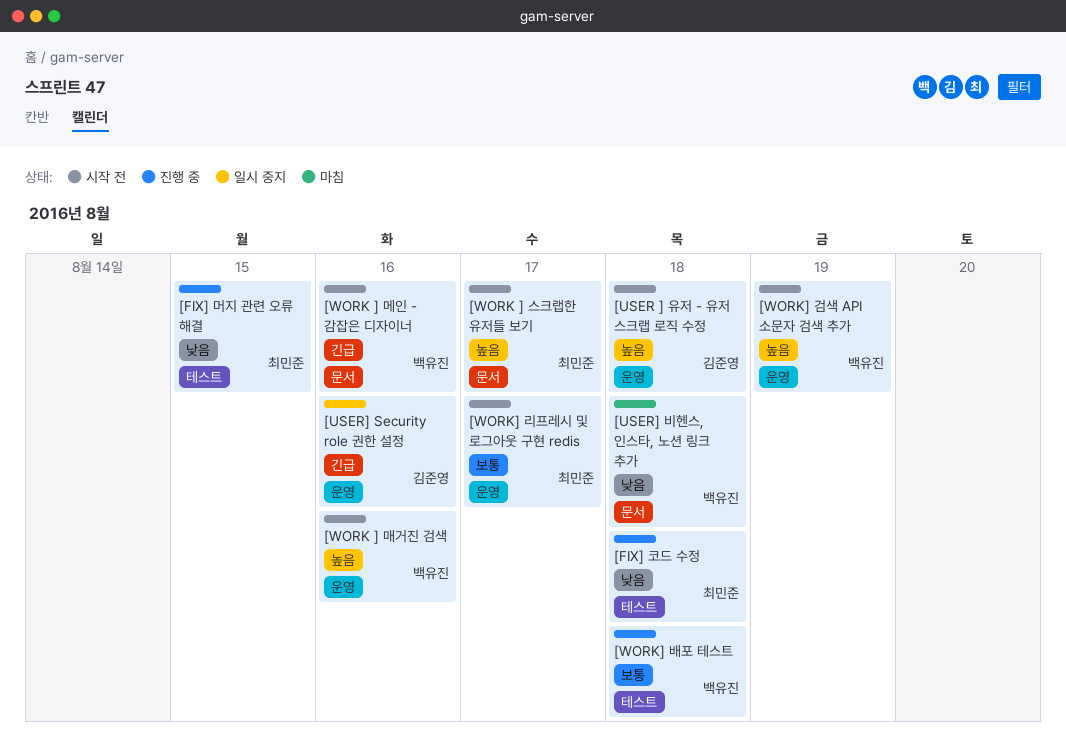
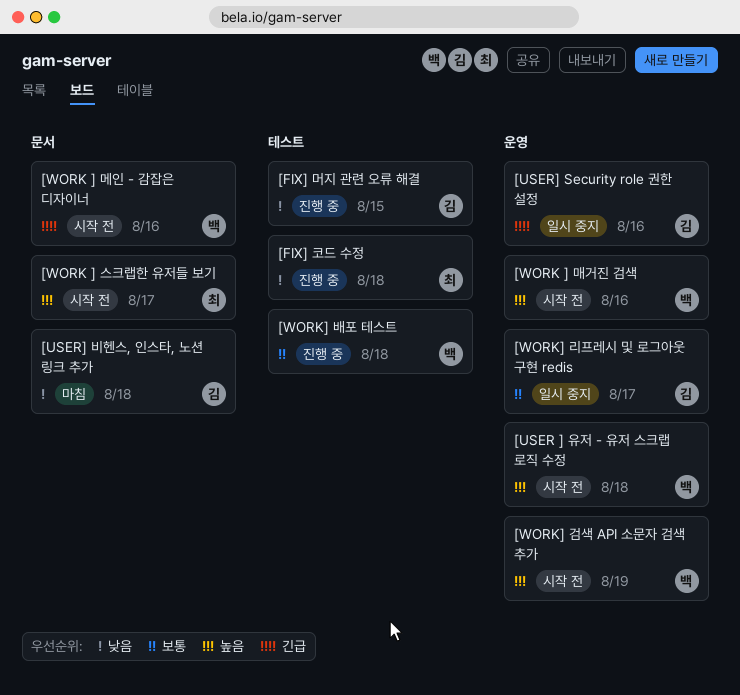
[FIX] 머지 관련 오류 해결, owner: 최민준 -> 김준영
[USER ] 유저 - 유저 스크랩 로직 수정, owner: 김준영 -> 백유진
[USER] 비헨스, 인스타, 노션 링크 추가, owner: 백유진 -> 김준영
[WORK] 리프레시 및 로그아웃 구현 redis, status: 시작 전 -> 일시 중지
[WORK] 리프레시 및 로그아웃 구현 redis, owner: 최민준 -> 김준영

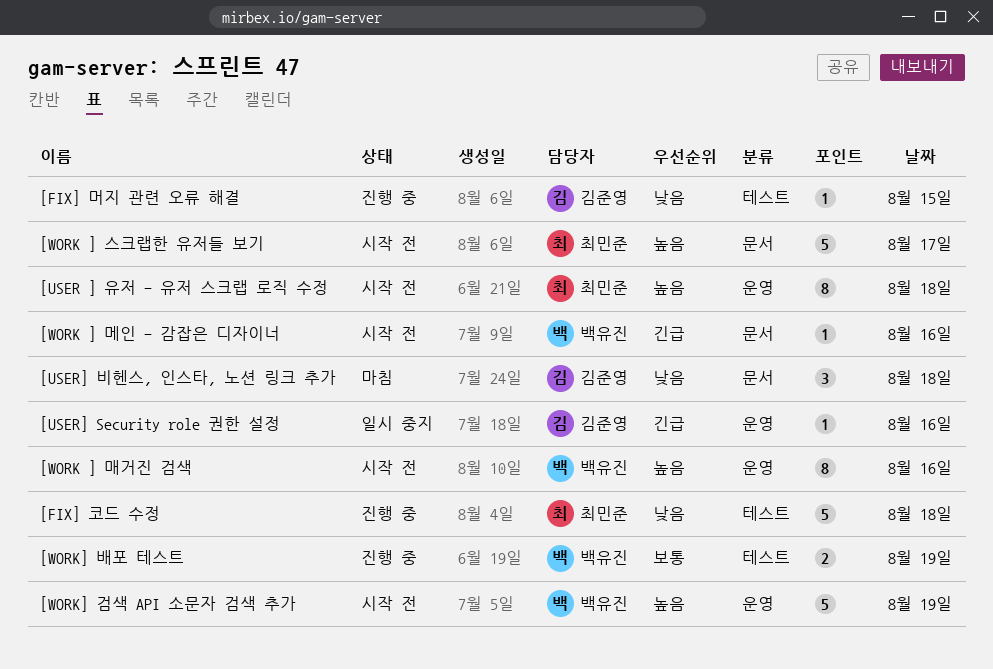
[USER ] 유저 - 유저 스크랩 로직 수정, owner: 백유진 -> 최민준
[WORK] 리프레시 및 로그아웃 구현 redis: present -> none
[WORK] 배포 테스트, day: Aug 18 -> Aug 19

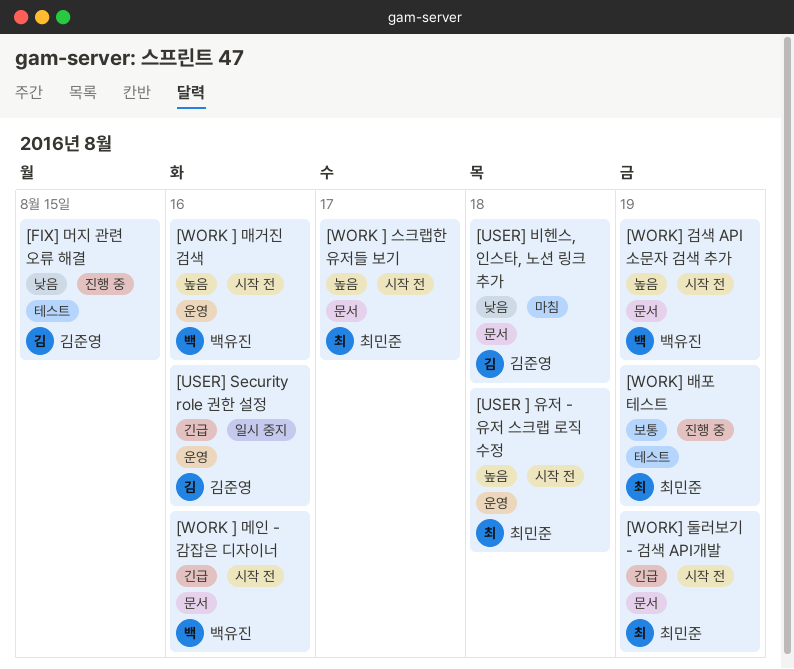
[FIX] 코드 수정: present -> none
[WORK] 검색 API 소문자 검색 추가, label: 운영 -> 문서
[WORK] 둘러보기 - 검색 API개발: none -> present
[WORK] 배포 테스트, owner: 백유진 -> 최민준

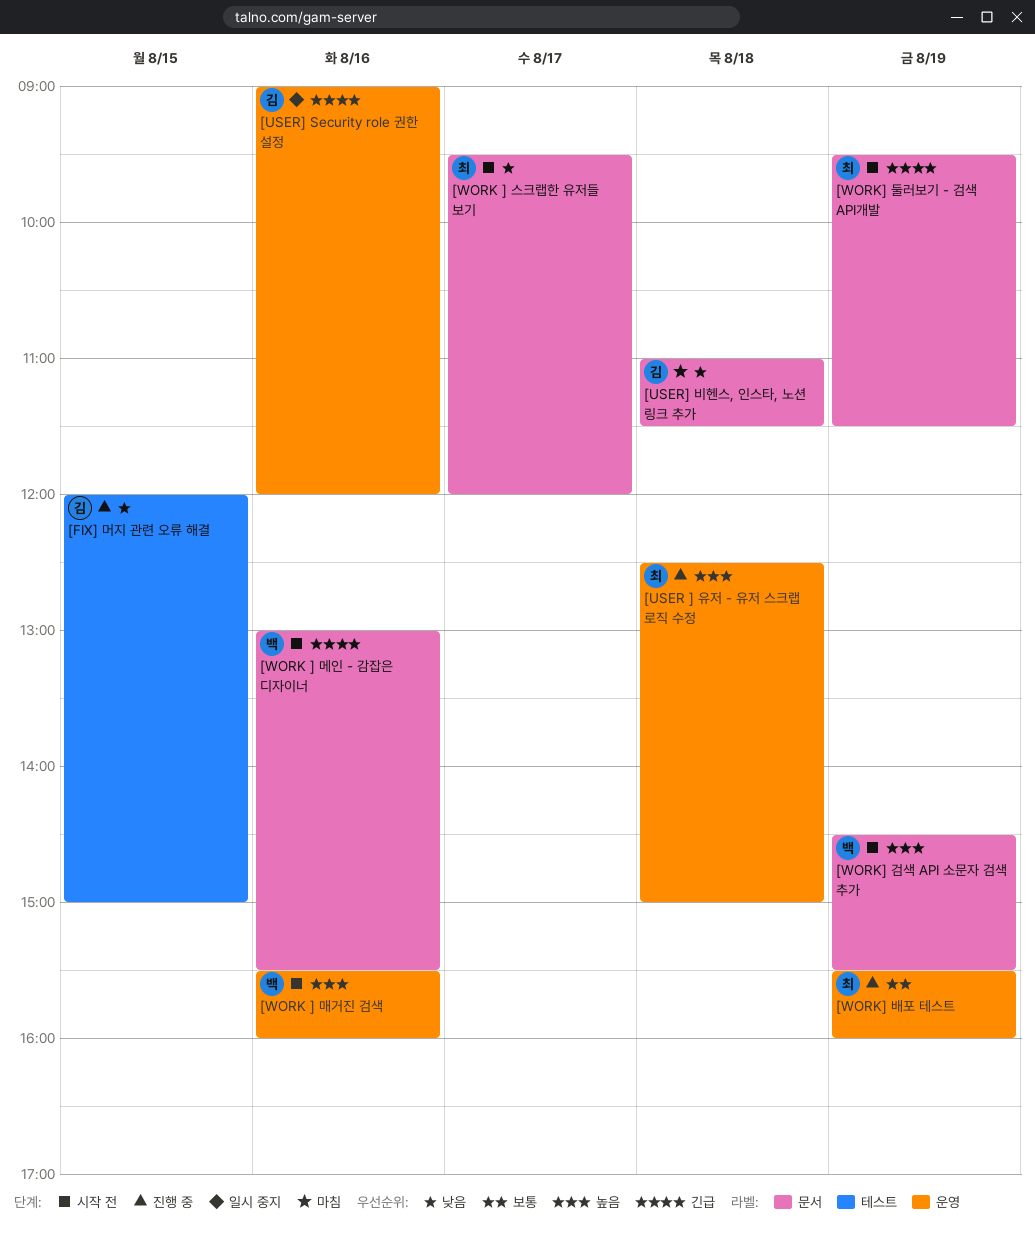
[USER ] 유저 - 유저 스크랩 로직 수정, status: 시작 전 -> 진행 중
[WORK ] 스크랩한 유저들 보기, priority: 높음 -> 낮음
[WORK] 배포 테스트, label: 테스트 -> 운영

